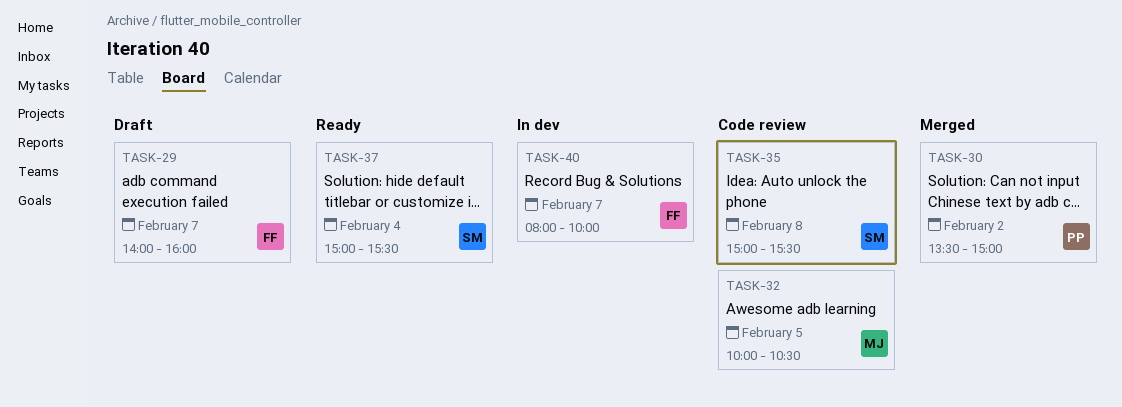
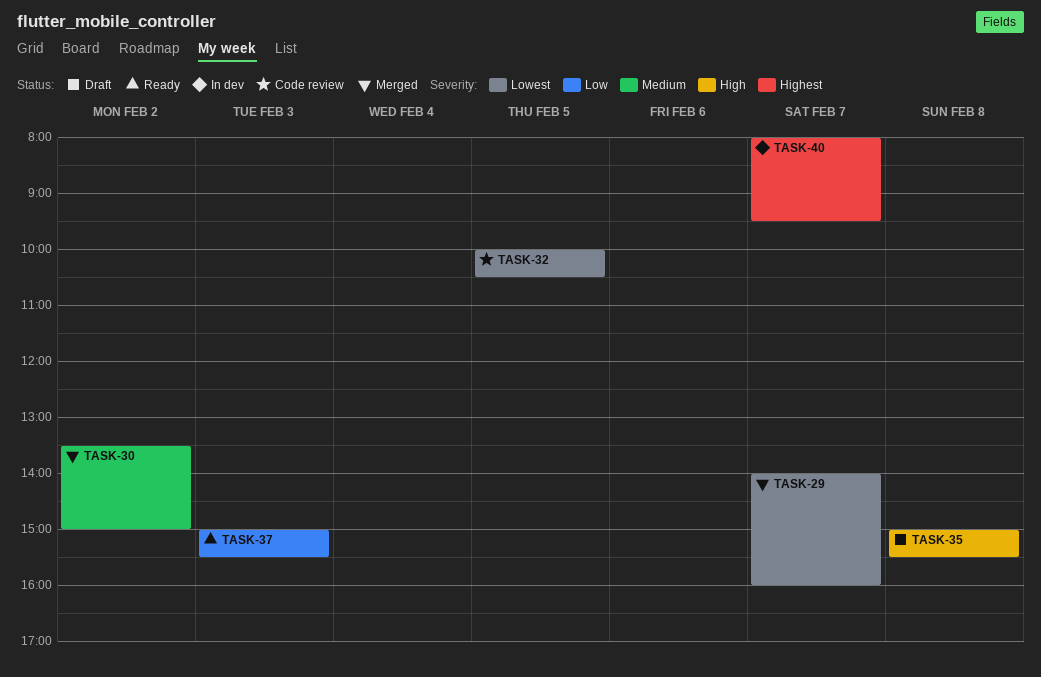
TASK-29, status: Draft -> Merged
TASK-35, status: Code review -> Draft
TASK-37, day: Feb 4 -> Feb 3
TASK-40, ends: 10:00 -> 09:30

